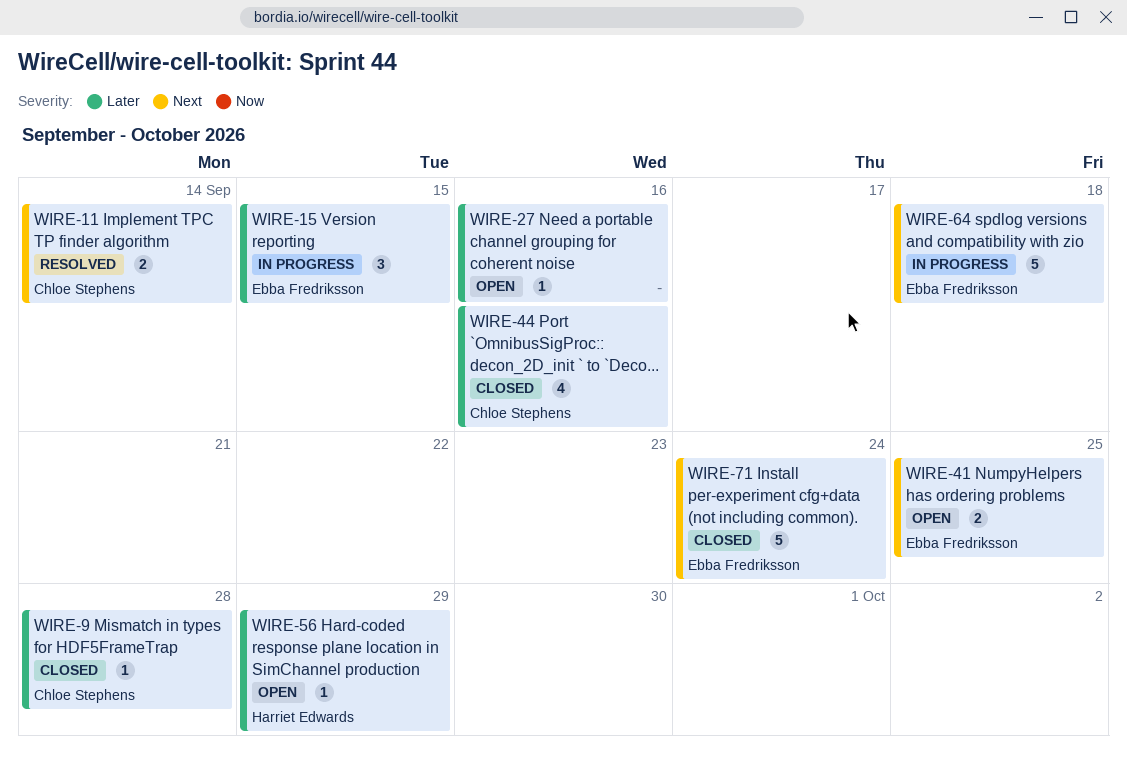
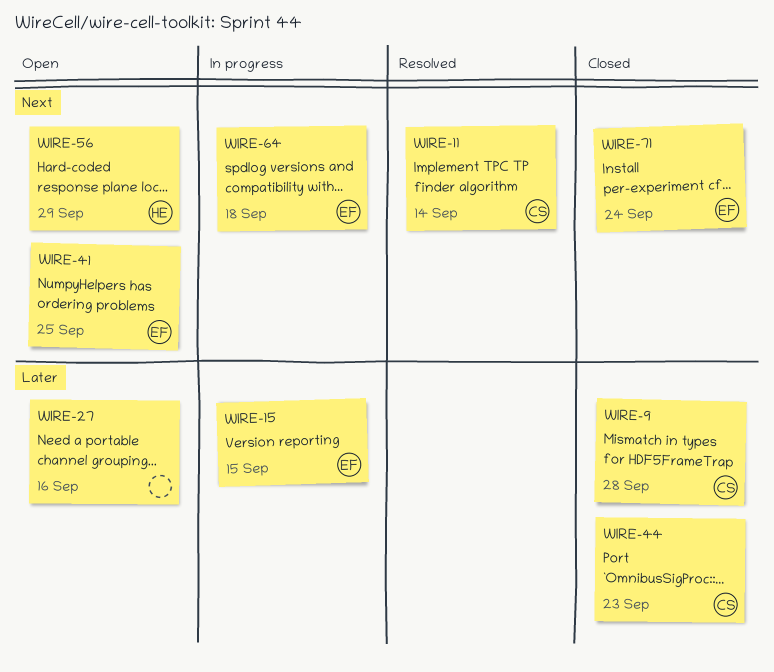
WIRE-44, due: Sep 16 -> Sep 23
WIRE-56, priority: Later -> Next

